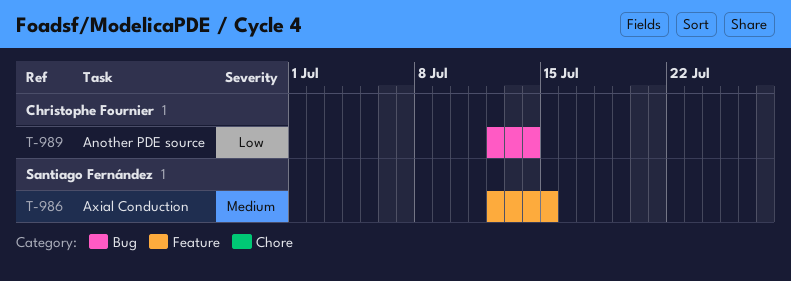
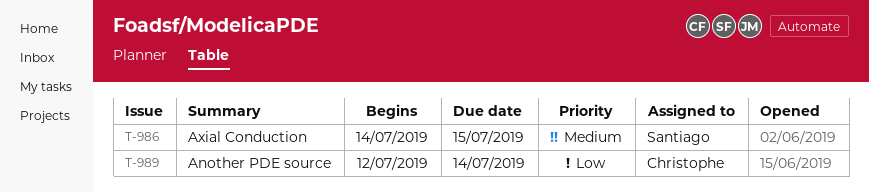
T-986, start: Jul 12 -> Jul 14

